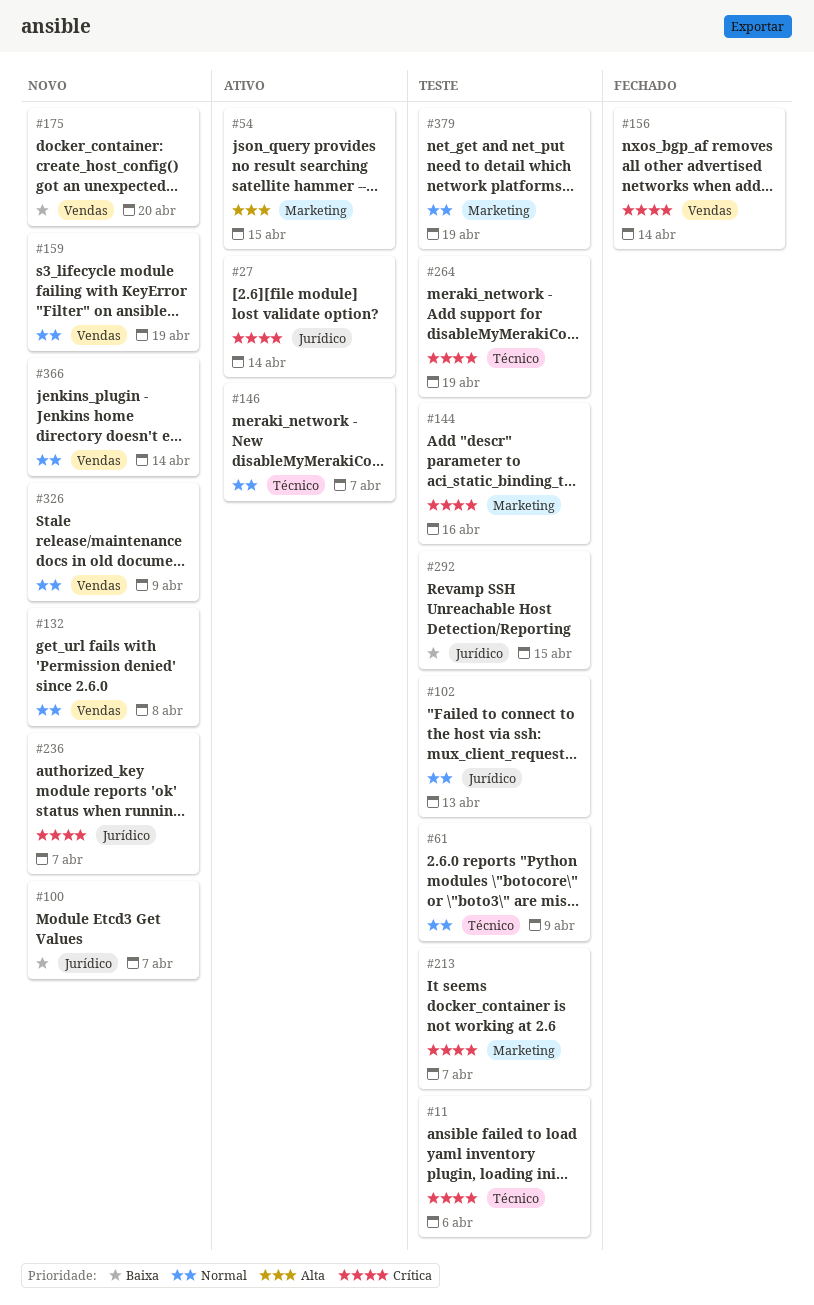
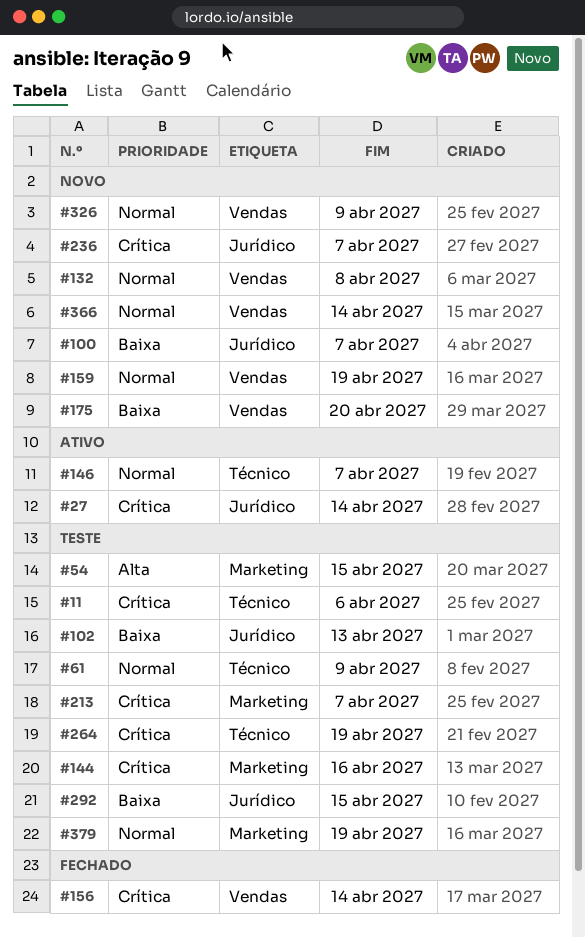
#54, status: Ativo -> Teste
#102, priority: Normal -> Baixa

